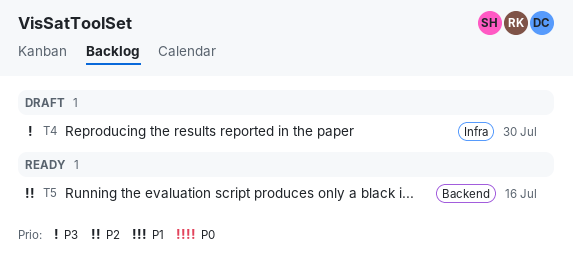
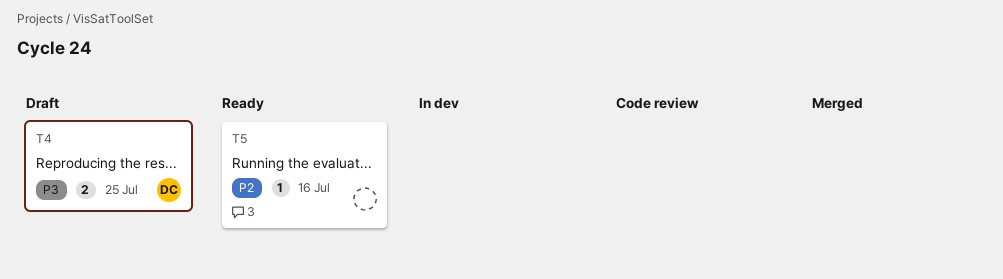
T4, due: Jul 30 -> Jul 25

